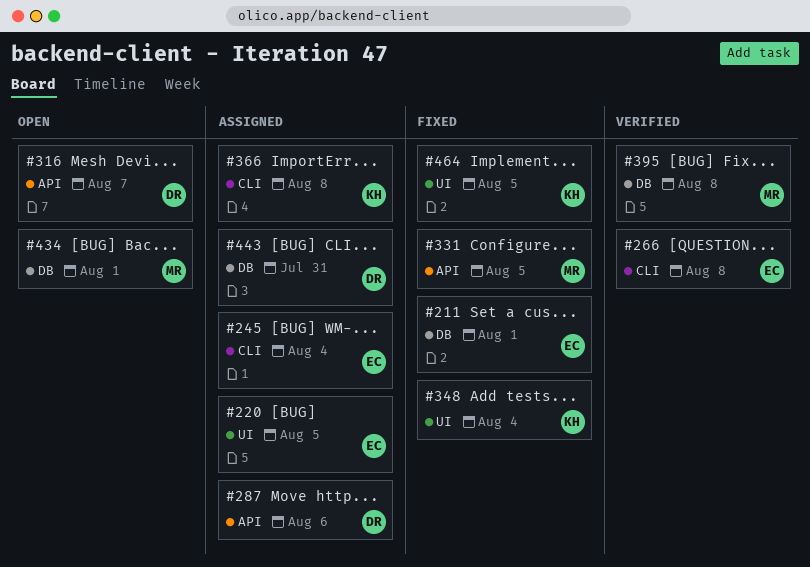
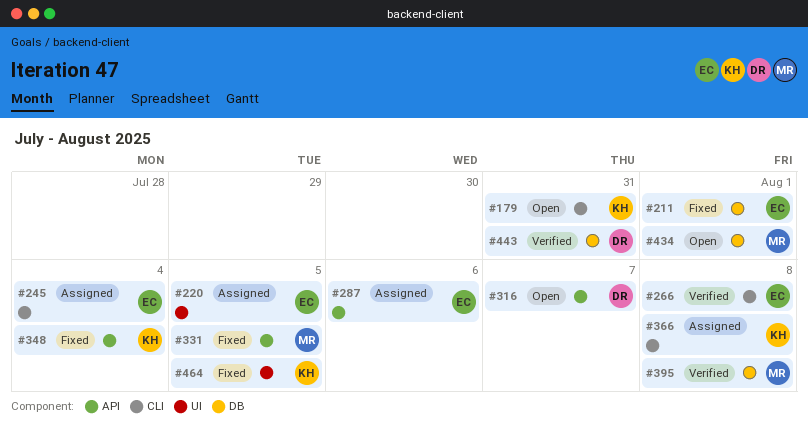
#179: none -> present
#287, owner: DR -> EC
#348, label: UI -> API
#443, status: Assigned -> Verified

